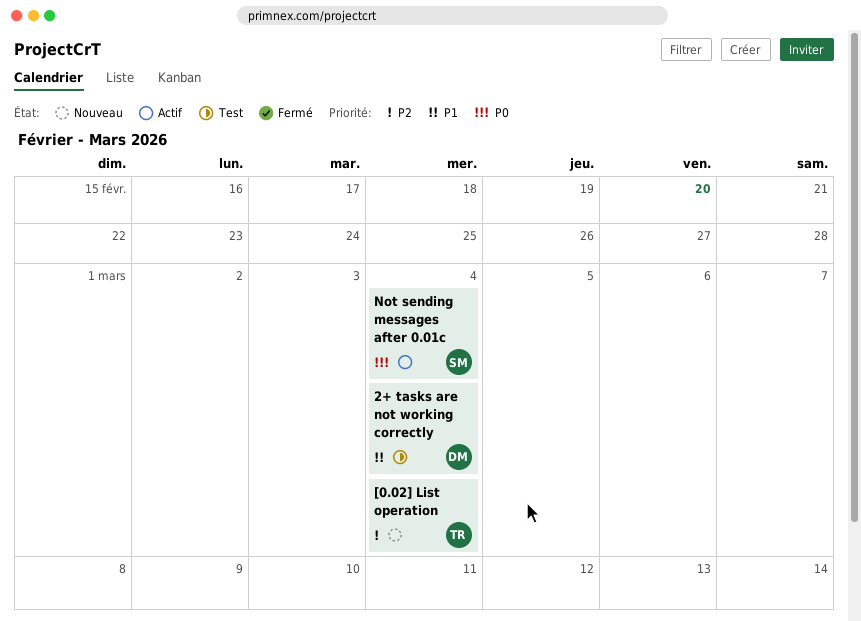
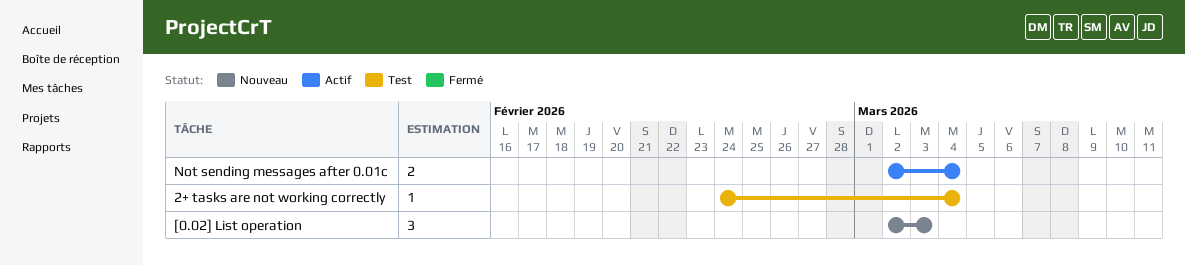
[0.02] List operation, due: Mar 4 -> Mar 3

